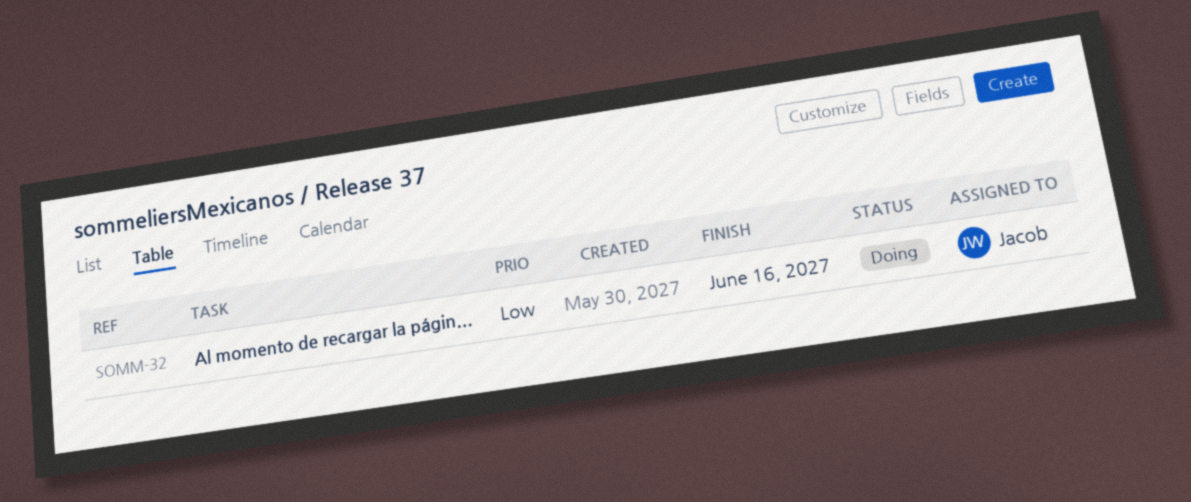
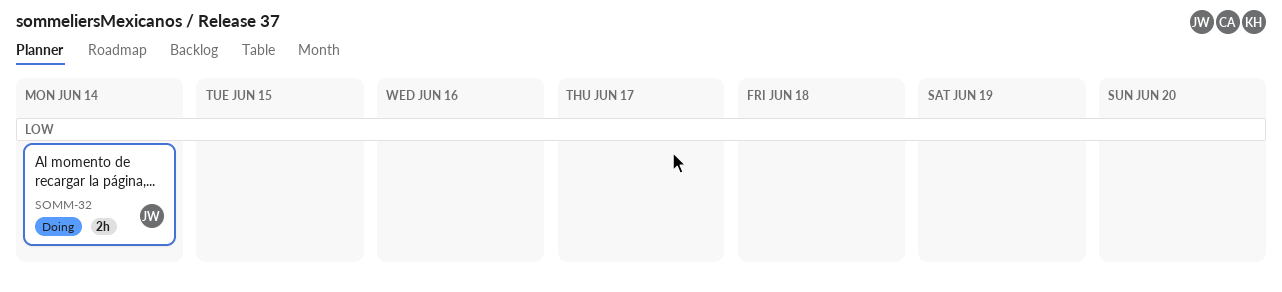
SOMM-32, due: Jun 16 -> Jun 14

